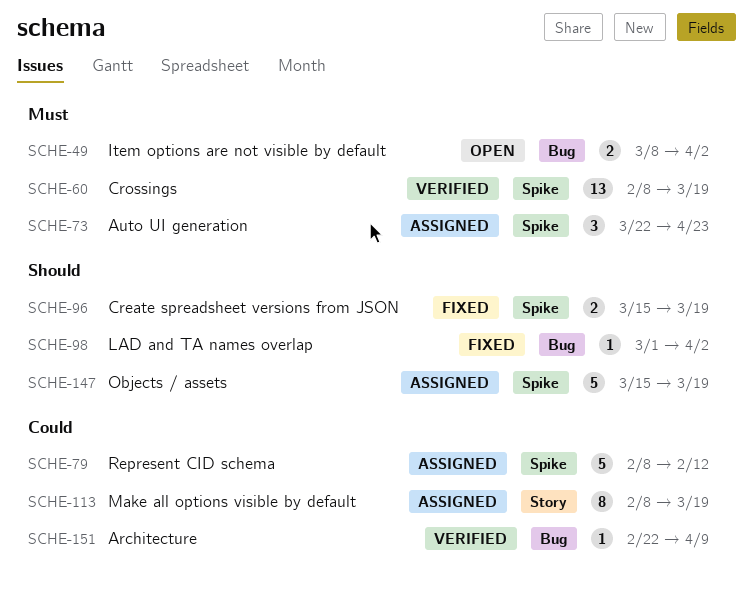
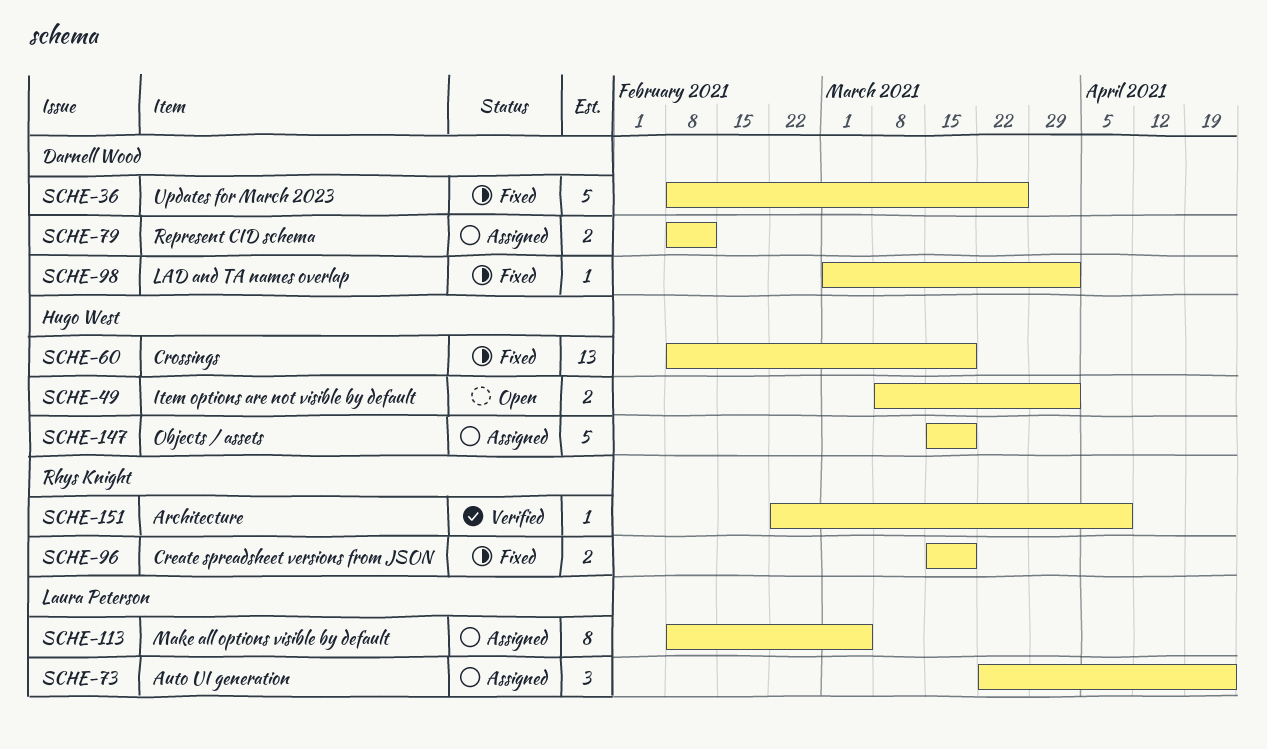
SCHE-36: none -> present
SCHE-60, status: Verified -> Fixed
SCHE-79, estimate: 5 -> 2
SCHE-113, due: Mar 19 -> Mar 5

